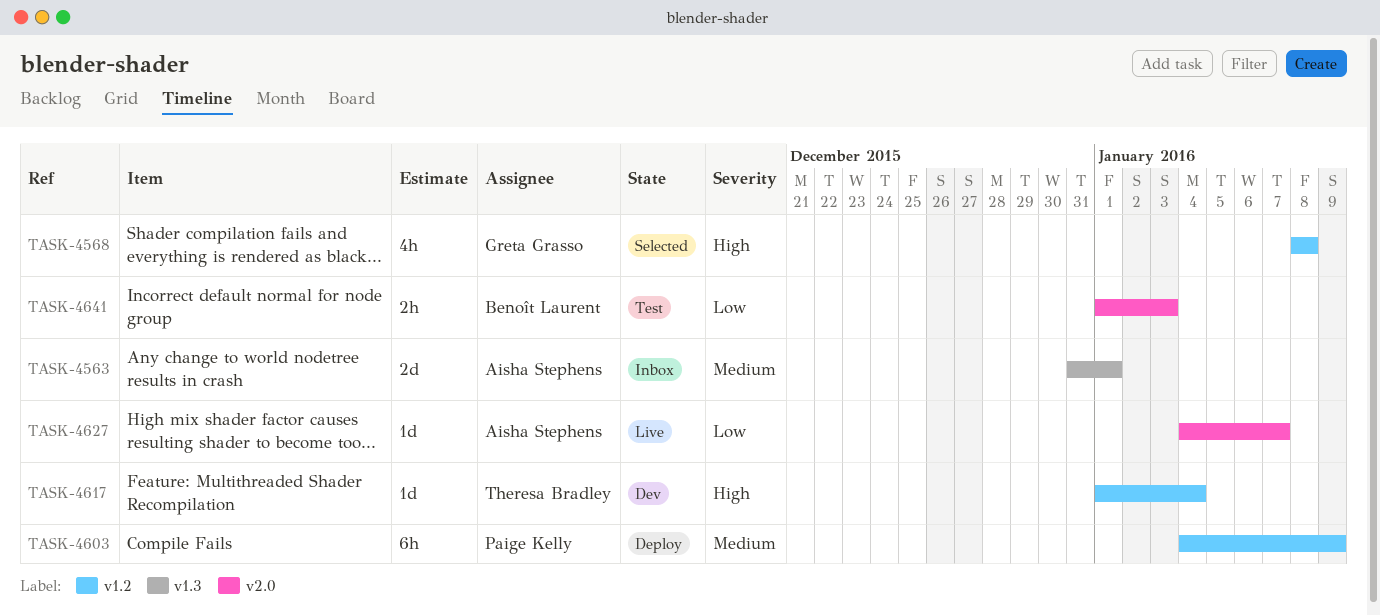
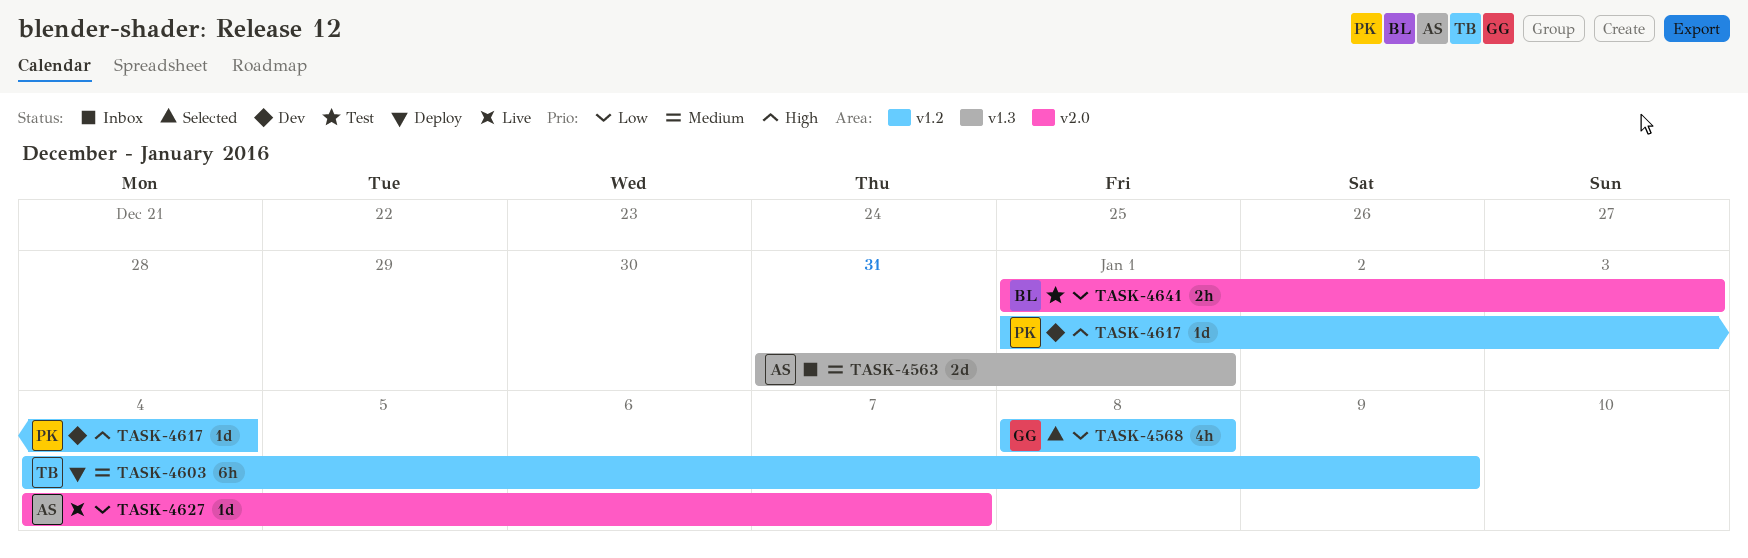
TASK-4568, priority: High -> Low
TASK-4603, owner: Paige Kelly -> Theresa Bradley
TASK-4617, owner: Theresa Bradley -> Paige Kelly

